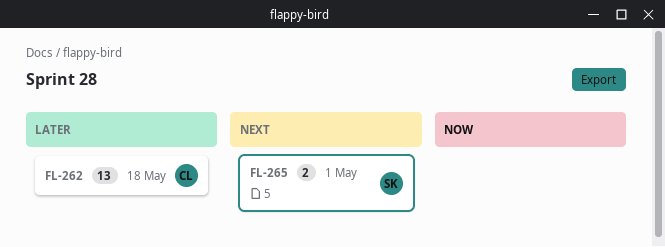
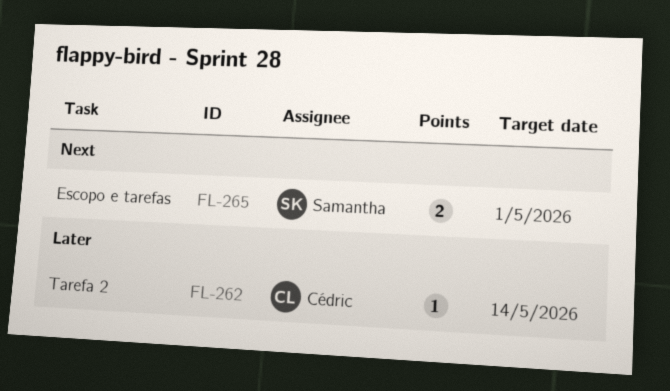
FL-262, estimate: 13 -> 1
FL-262, due: May 18 -> May 14

